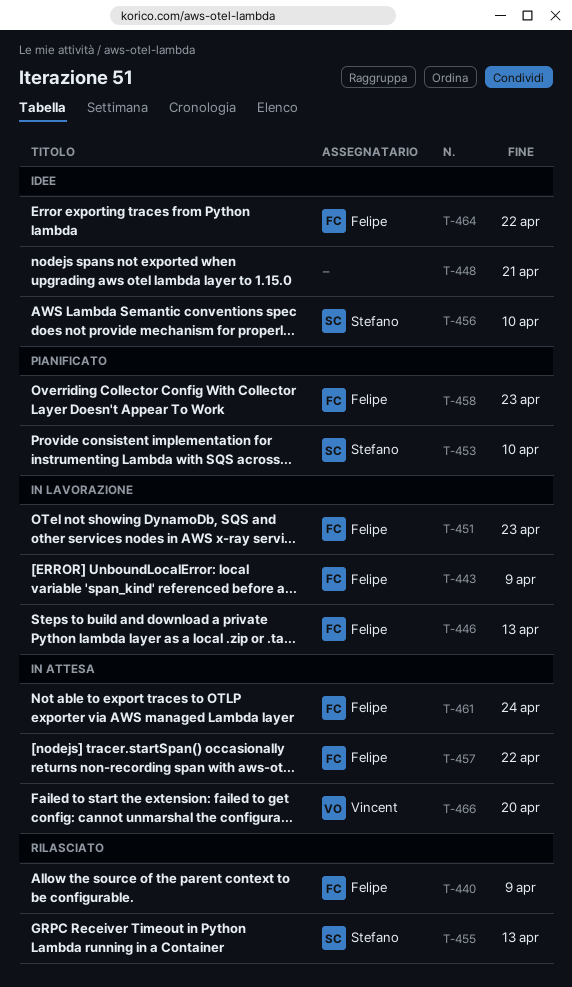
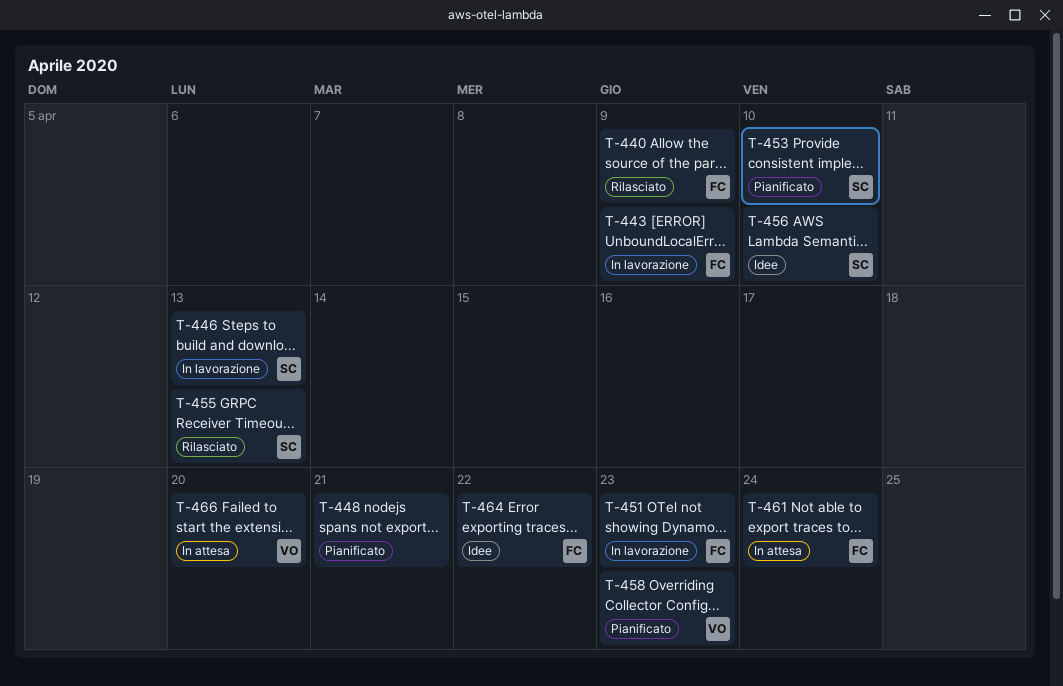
T-446, owner: Felipe -> Stefano
T-448, status: Idee -> Pianificato
T-457: present -> none
T-458, owner: Felipe -> Vincent

